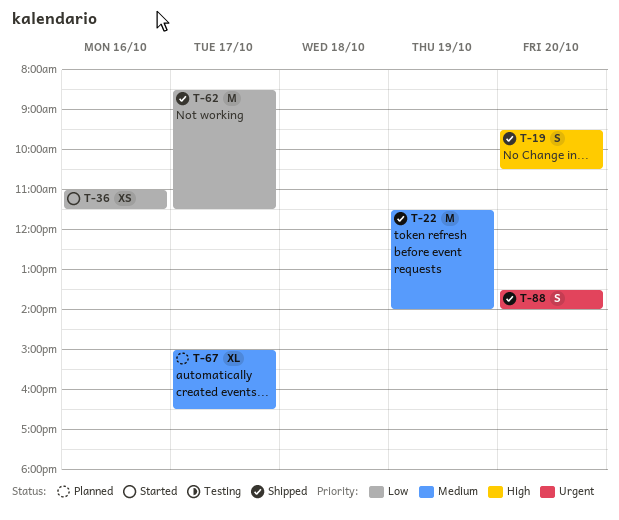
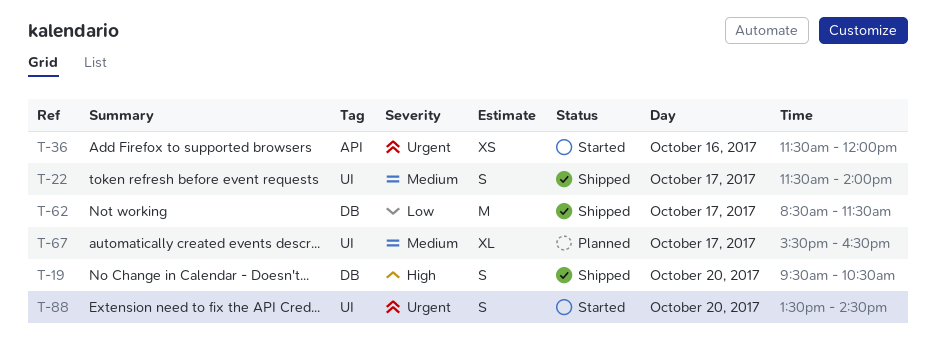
T-22, estimate: M -> S
T-22, day: Oct 19 -> Oct 17
T-36, priority: Low -> Urgent
T-36, begins: 11:00 -> 11:30
T-36, ends: 11:30 -> 12:00
T-67, begins: 15:00 -> 15:30
T-88, status: Shipped -> Started
T-88, ends: 14:00 -> 14:30

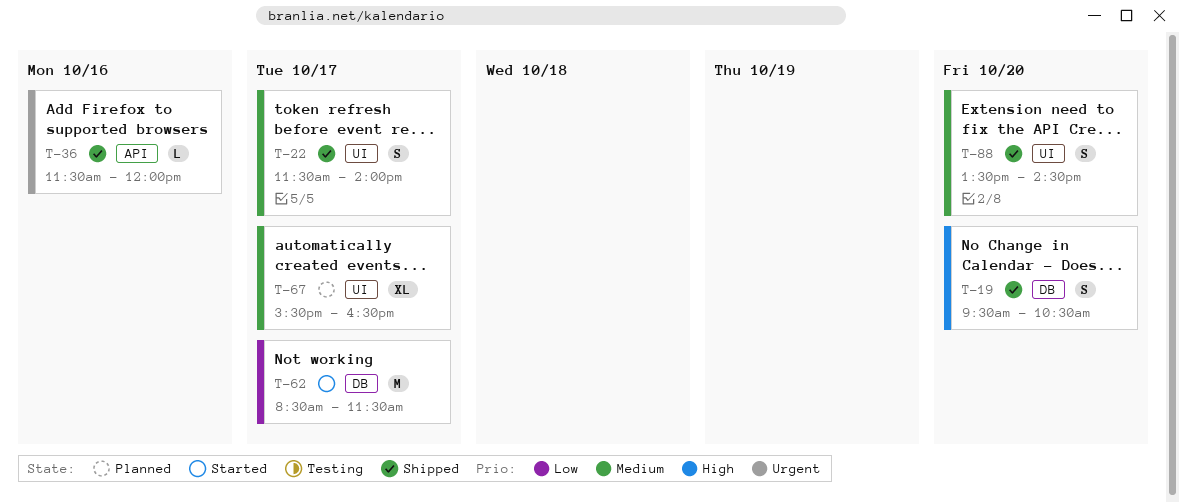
T-36, status: Started -> Shipped
T-36, estimate: XS -> L
T-62, status: Shipped -> Started
T-88, status: Started -> Shipped
T-88, priority: Urgent -> Medium

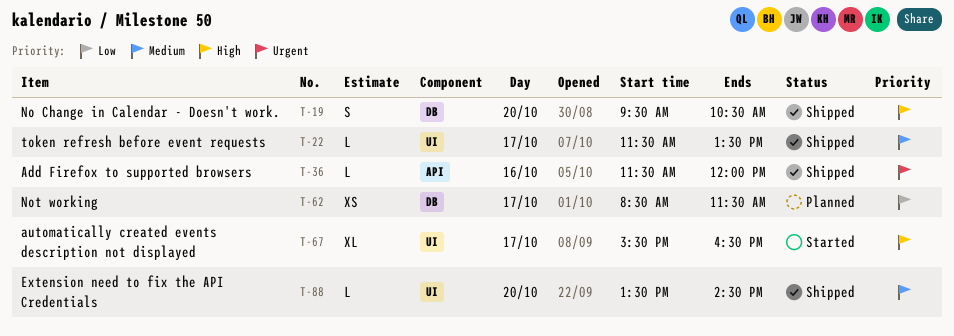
T-22, estimate: S -> L
T-22, ends: 14:00 -> 13:30
T-62, status: Started -> Planned
T-62, estimate: M -> XS
T-67, status: Planned -> Started
T-67, priority: Medium -> High
T-88, estimate: S -> L

